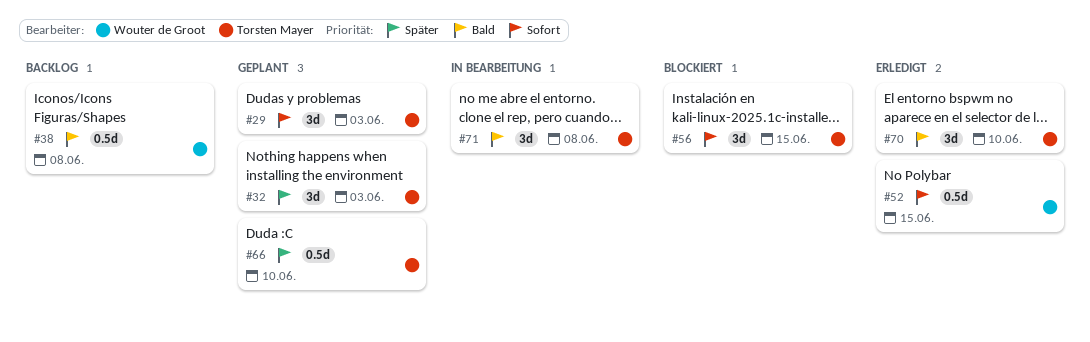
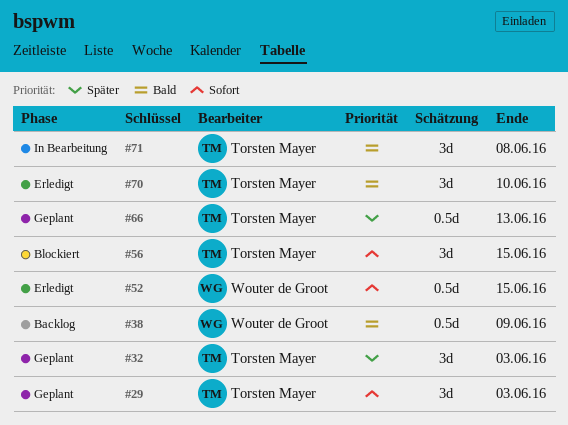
#38, due: Jun 8 -> Jun 9
#66, due: Jun 10 -> Jun 13

